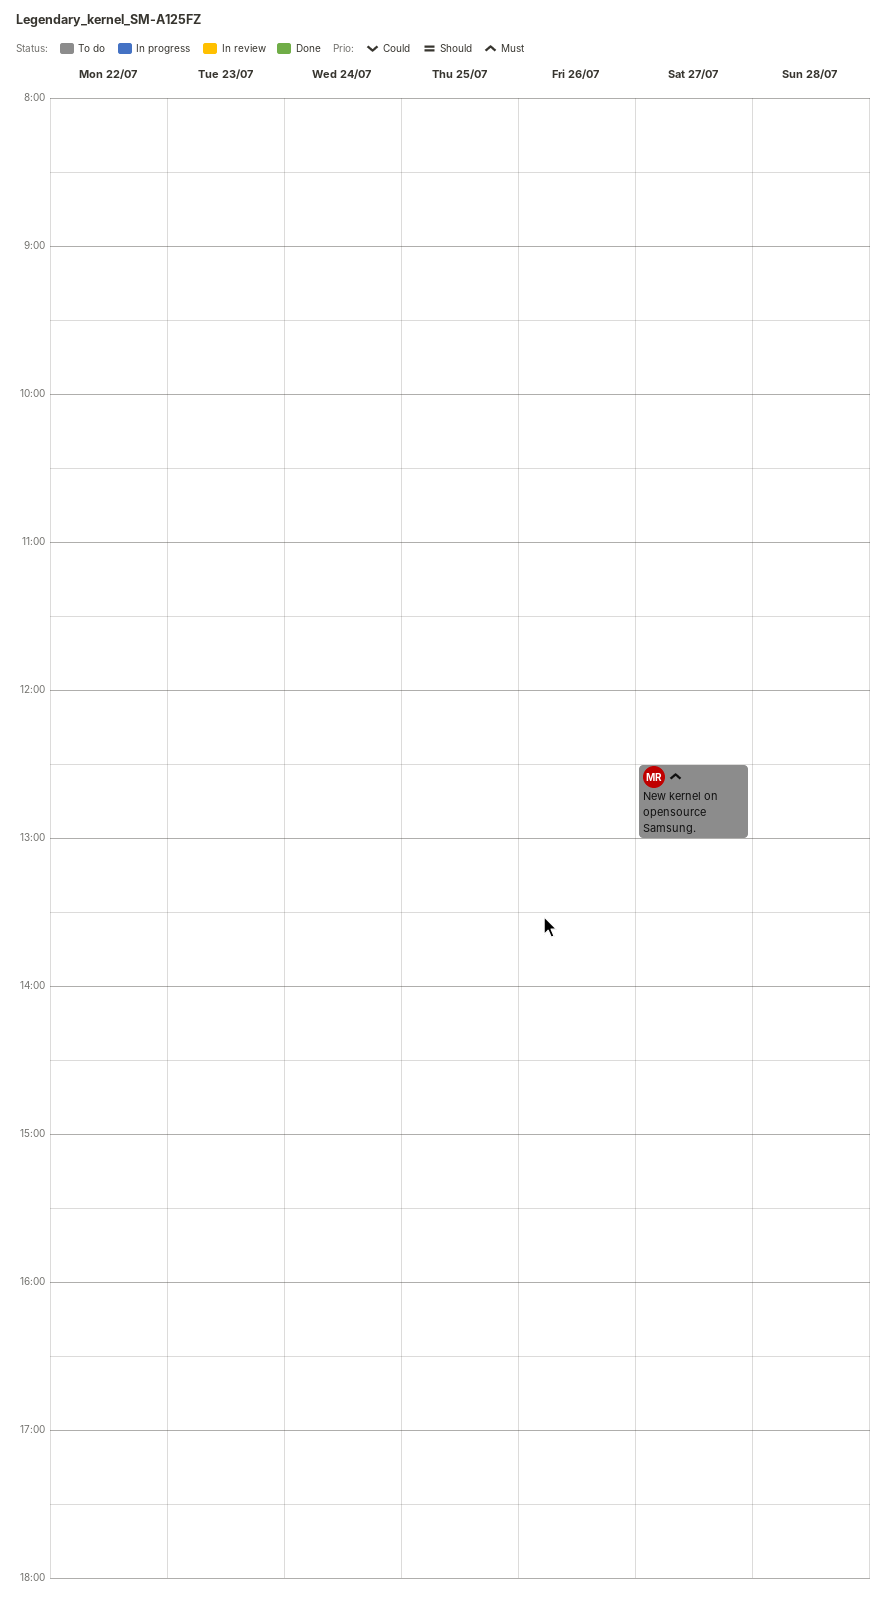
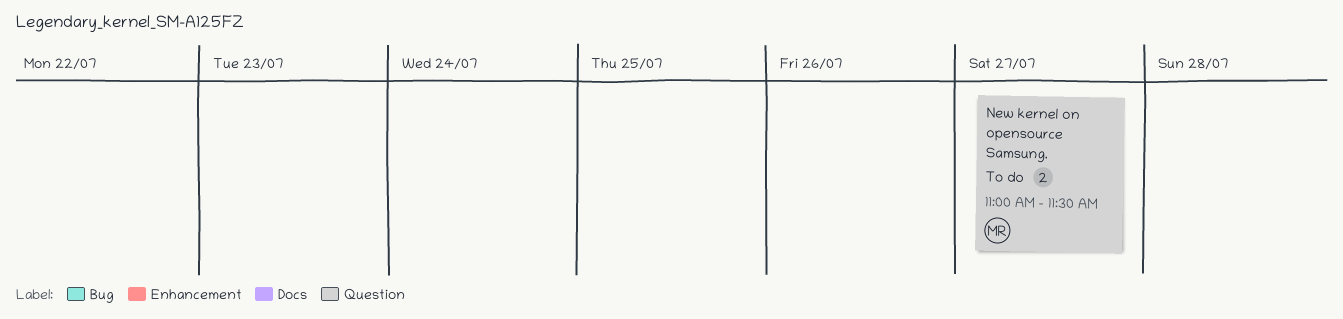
New kernel on opensource Samsung., begins: 12:30 -> 11:00
New kernel on opensource Samsung., ends: 13:00 -> 11:30

